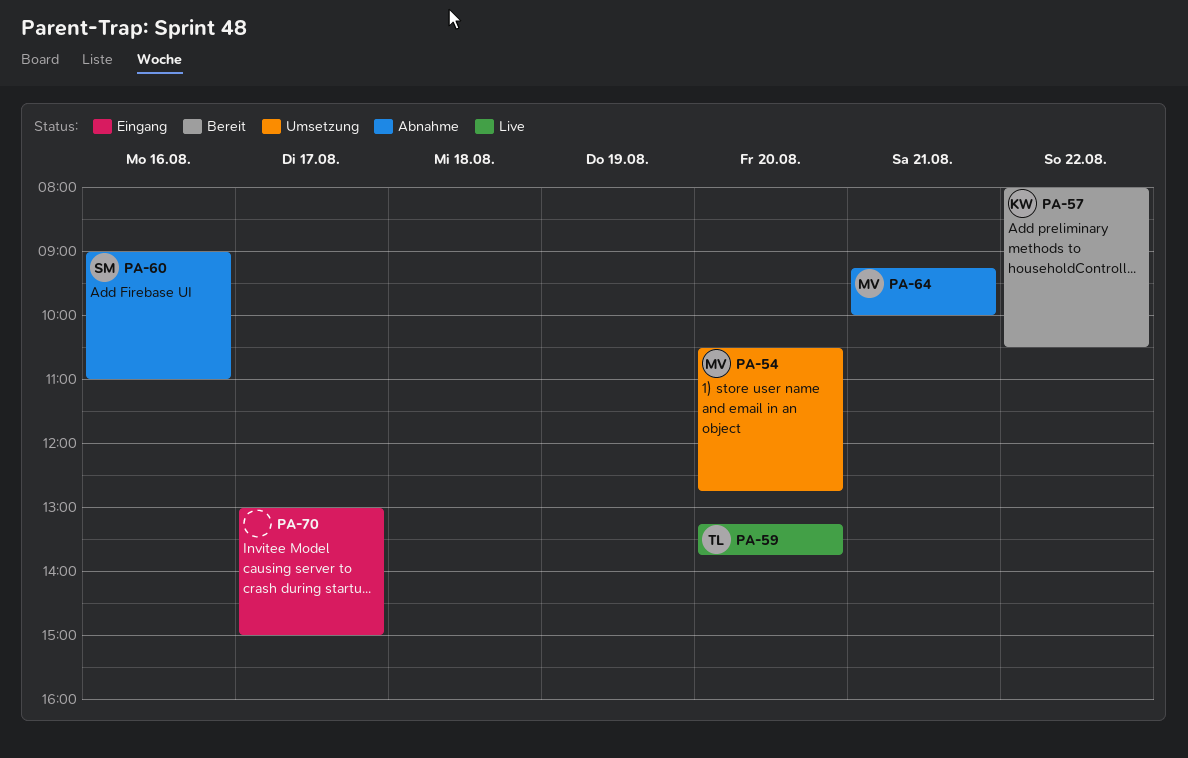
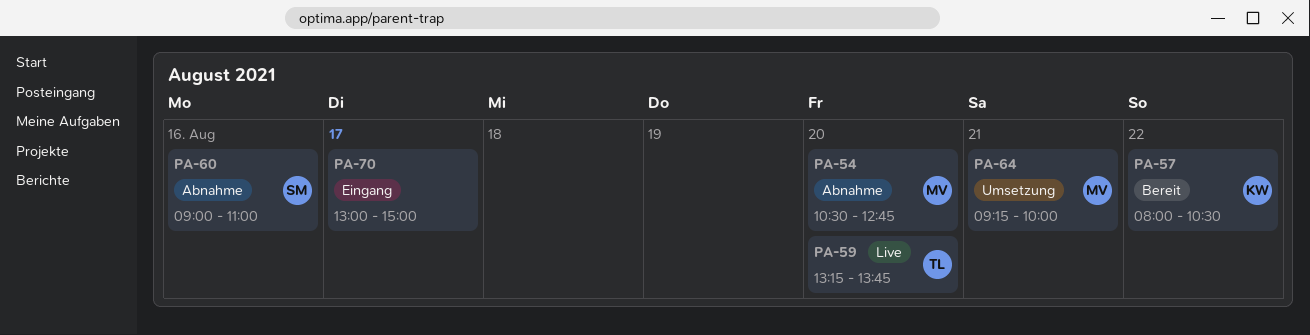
PA-54, status: Umsetzung -> Abnahme
PA-64, status: Abnahme -> Umsetzung

